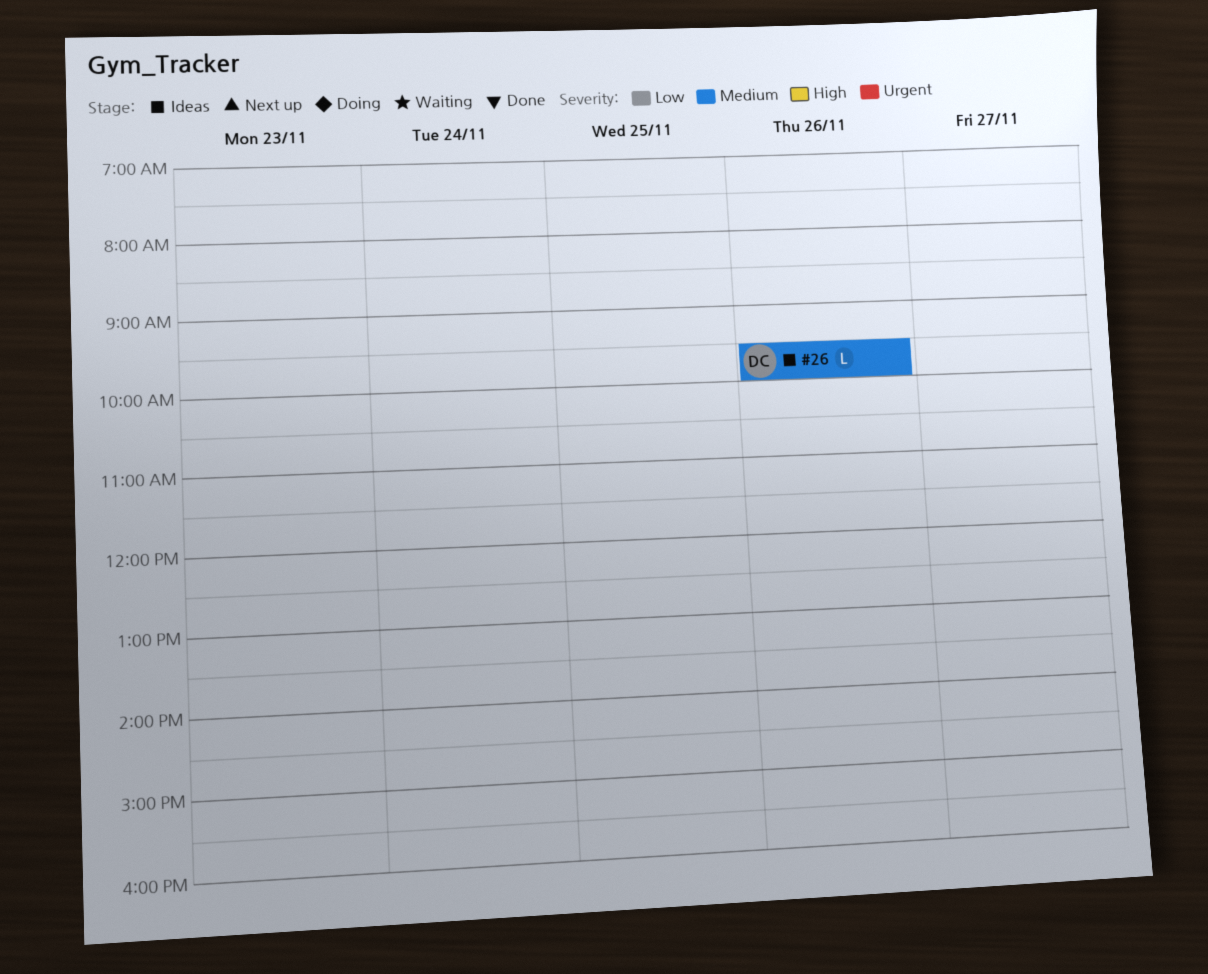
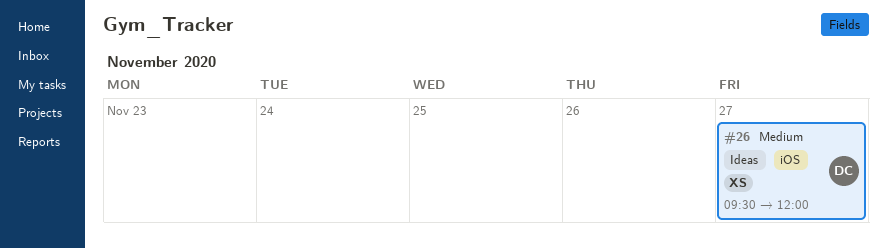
#26, estimate: L -> XS
#26, day: Nov 26 -> Nov 27
#26, ends: 10:00 -> 12:00

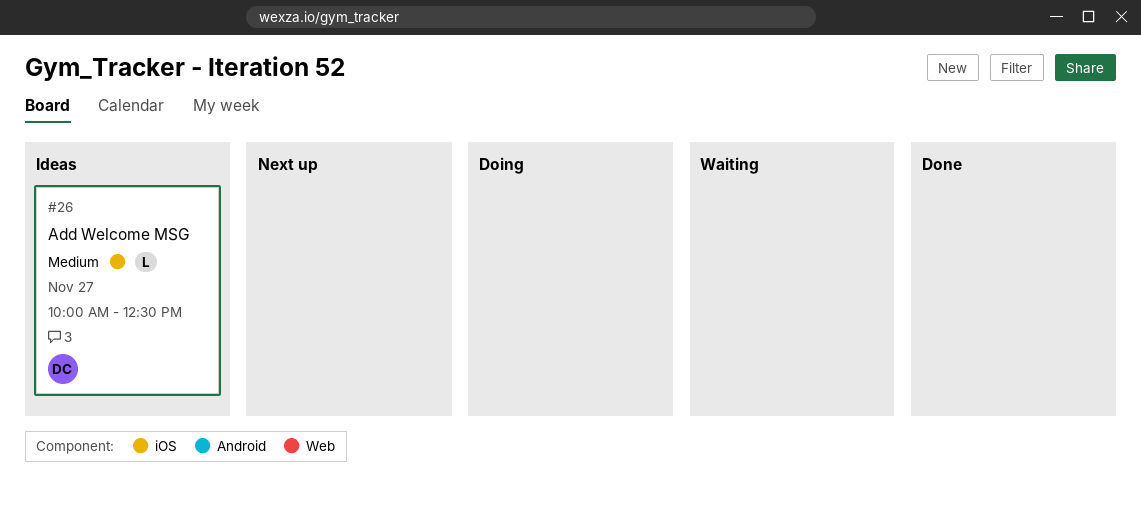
#26, estimate: XS -> L
#26, begins: 09:30 -> 10:00
#26, ends: 12:00 -> 12:30

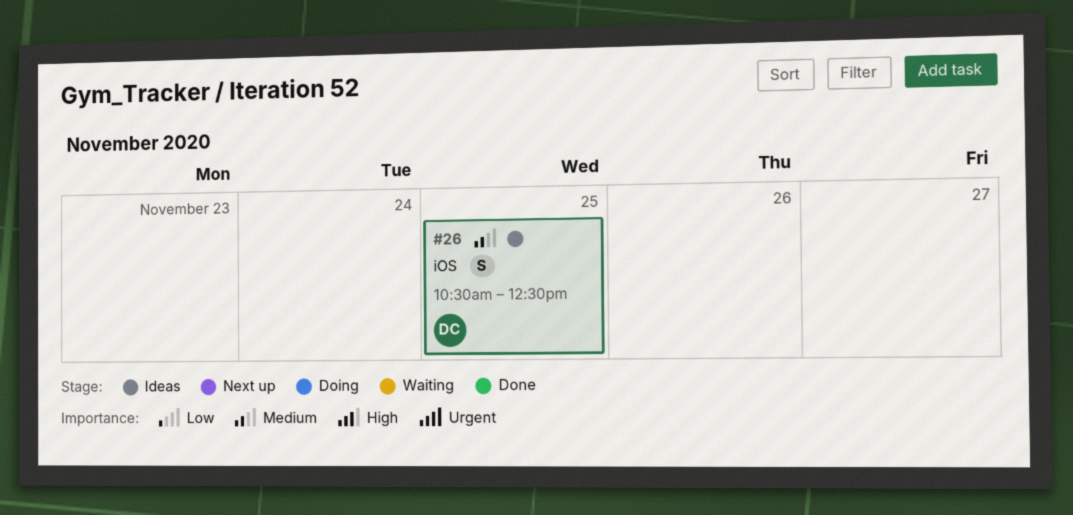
#26, estimate: L -> S
#26, day: Nov 27 -> Nov 25
#26, begins: 10:00 -> 10:30

